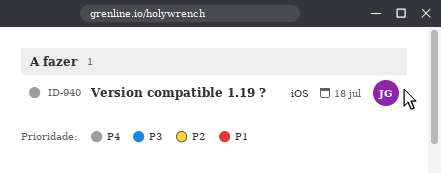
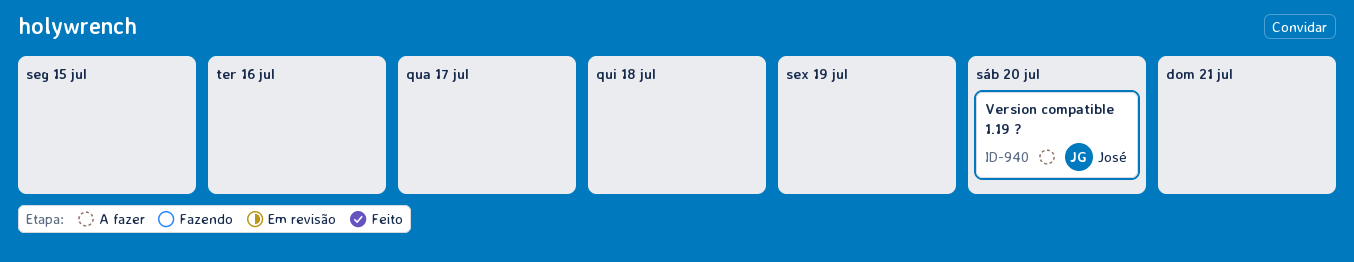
ID-940, due: Jul 18 -> Jul 20

